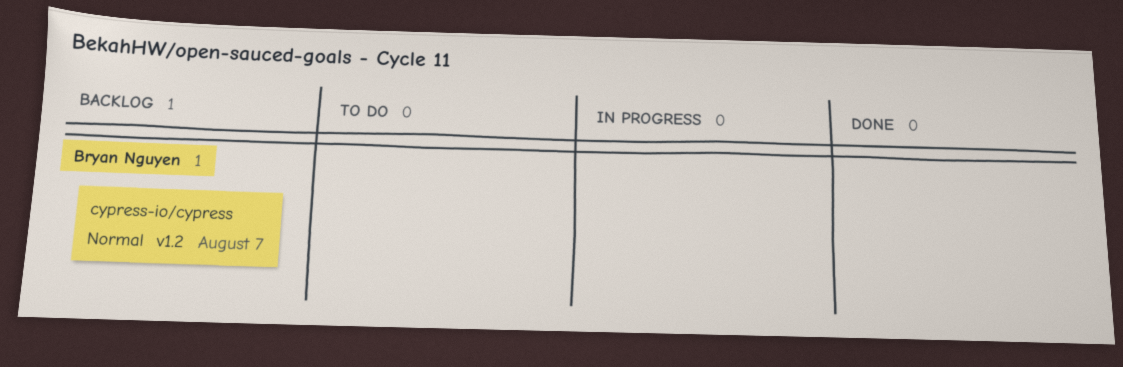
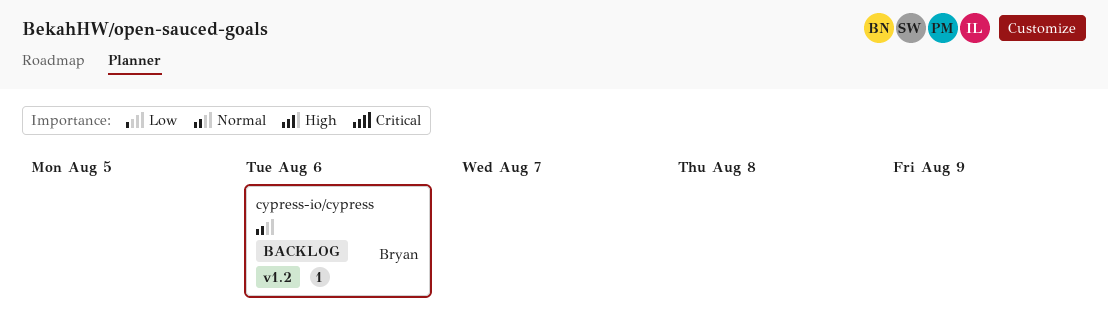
cypress-io/cypress, due: Aug 7 -> Aug 6

